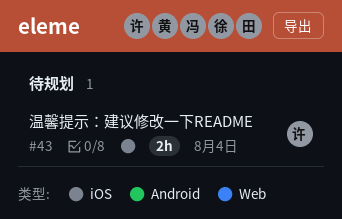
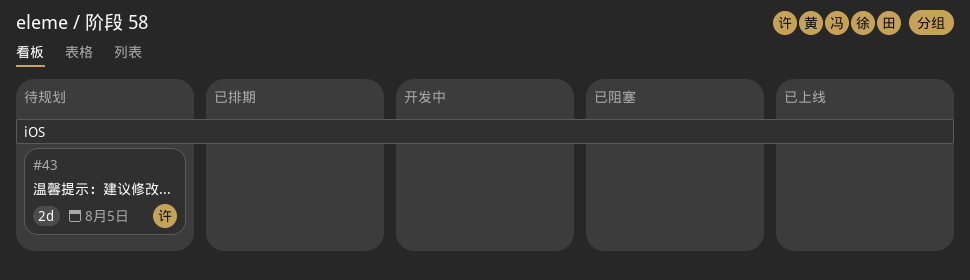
#43, estimate: 2h -> 2d
#43, due: Aug 4 -> Aug 5

